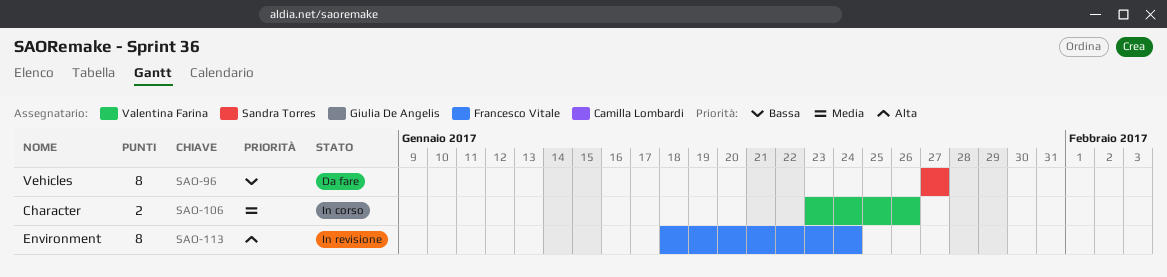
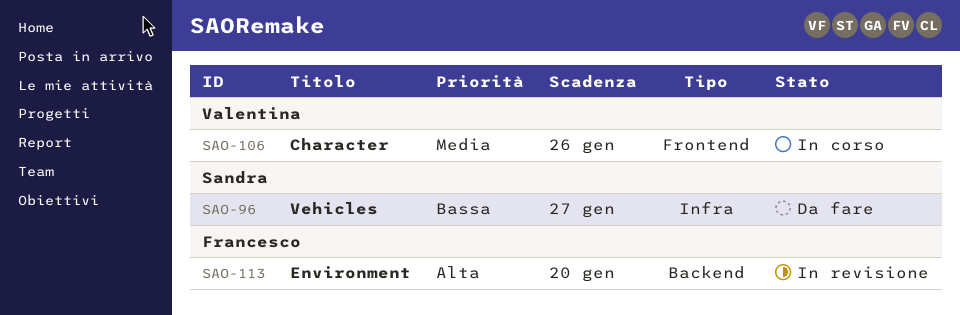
SAO-113, due: Jan 24 -> Jan 20

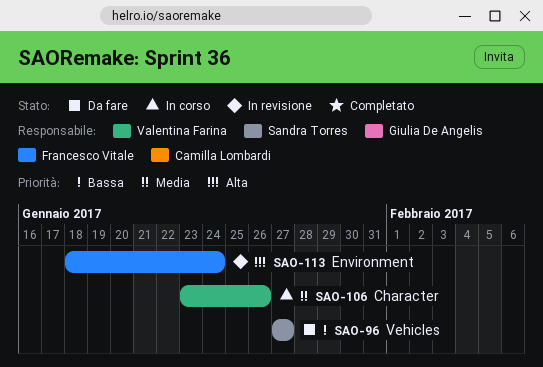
SAO-113, due: Jan 20 -> Jan 24

